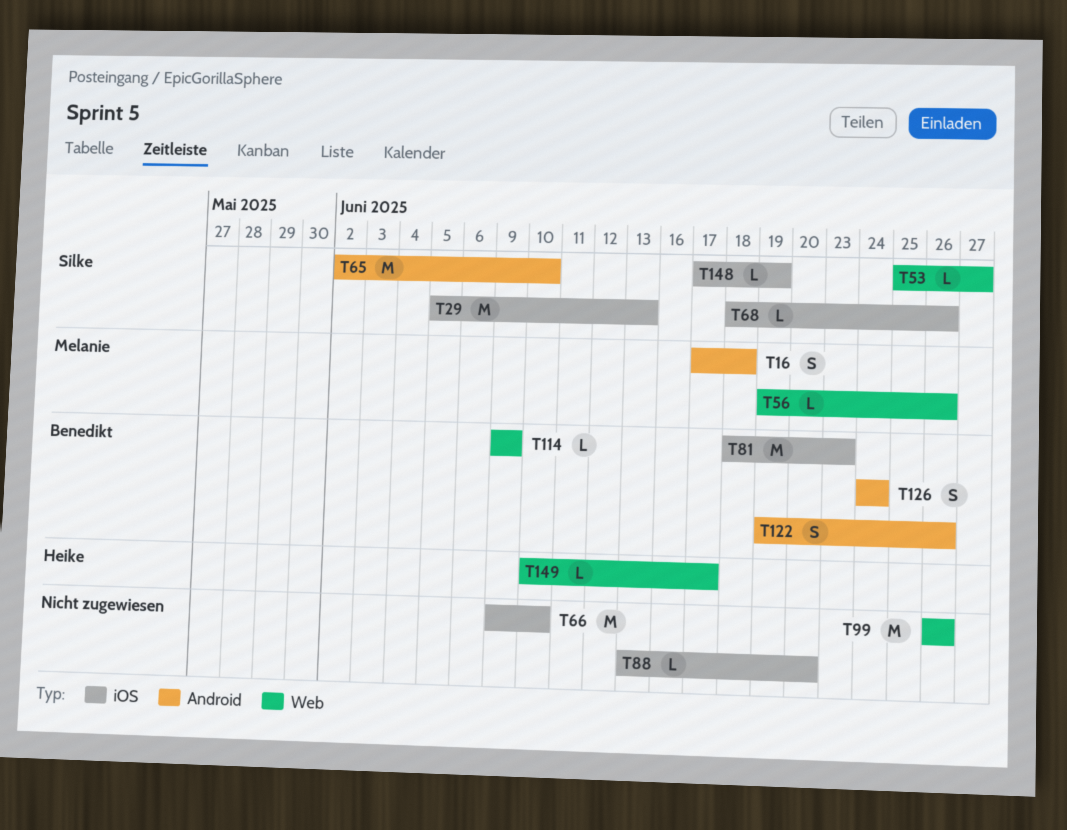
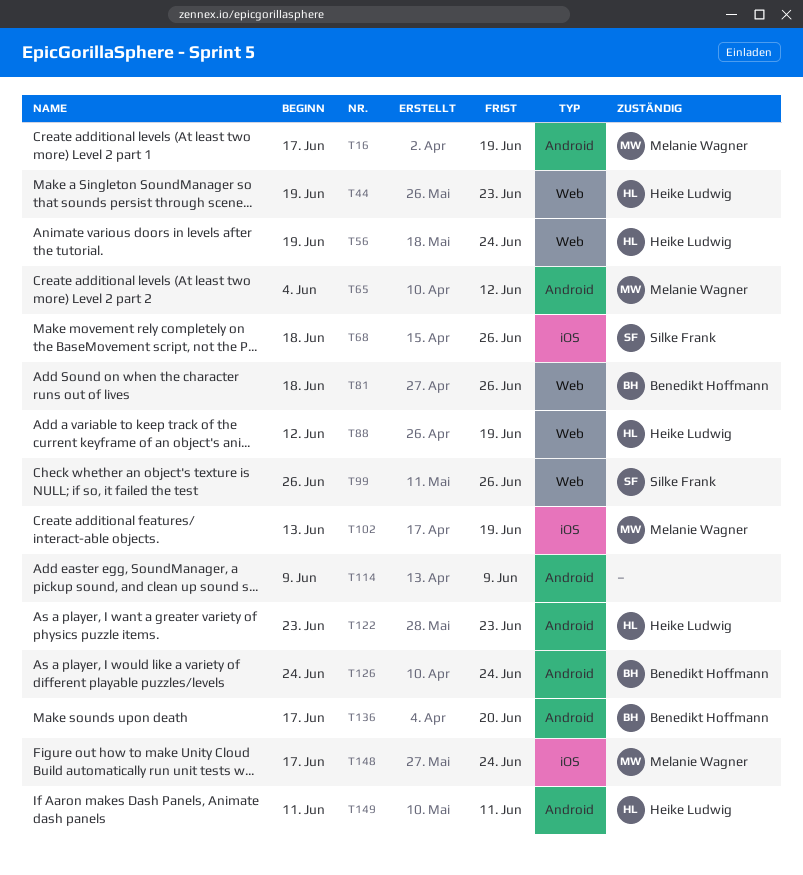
T16, due: Jun 18 -> Jun 19
T29: present -> none
T44: none -> present
T53: present -> none
T56, owner: Melanie Wagner -> Heike Ludwig
T56, due: Jun 26 -> Jun 24
T65, owner: Silke Frank -> Melanie Wagner
T65, start: Jun 2 -> Jun 4
T65, due: Jun 10 -> Jun 12
T66: present -> none
T81, label: iOS -> Web
T81, due: Jun 23 -> Jun 26
T88, owner: none -> Heike Ludwig
T88, label: iOS -> Web
T88, start: Jun 13 -> Jun 12
T88, due: Jun 20 -> Jun 19
T99, owner: none -> Silke Frank
T102: none -> present
T114, owner: Benedikt Hoffmann -> none
T114, label: Web -> Android
T122, owner: Benedikt Hoffmann -> Heike Ludwig
T122, start: Jun 19 -> Jun 23
T122, due: Jun 26 -> Jun 23
T136: none -> present
T148, owner: Silke Frank -> Melanie Wagner
T148, due: Jun 19 -> Jun 24
T149, label: Web -> Android
T149, start: Jun 10 -> Jun 11
T149, due: Jun 17 -> Jun 11

